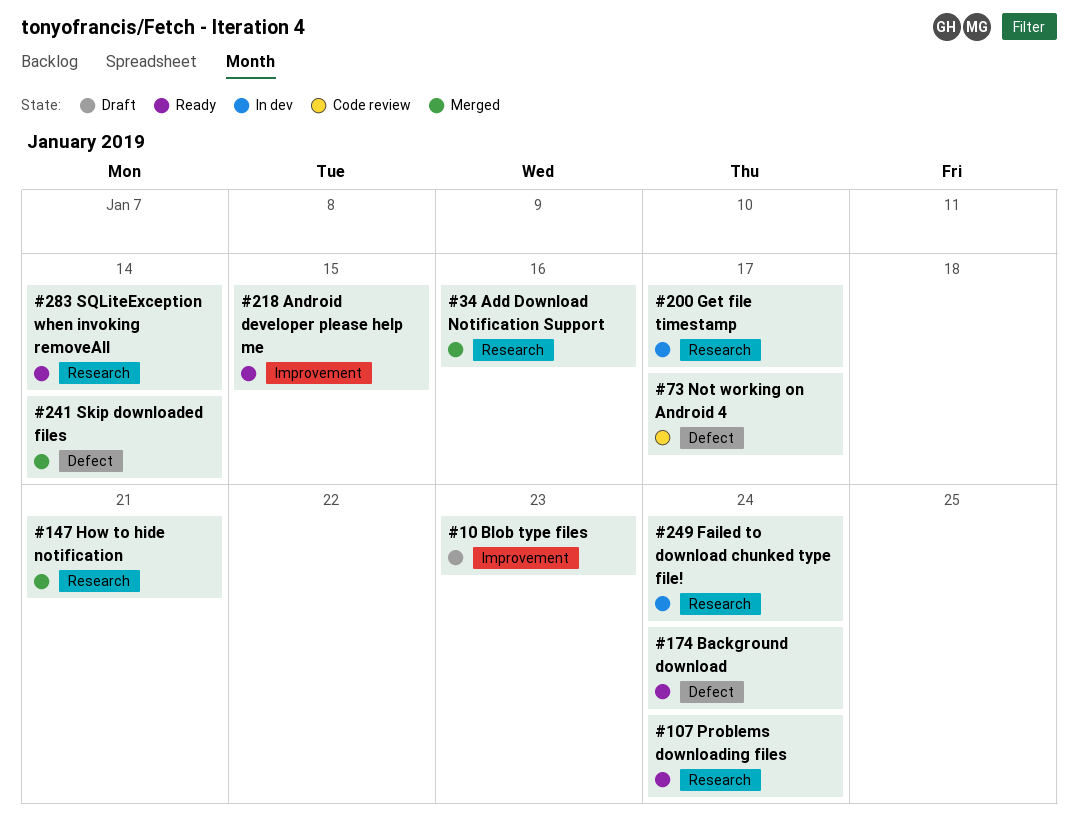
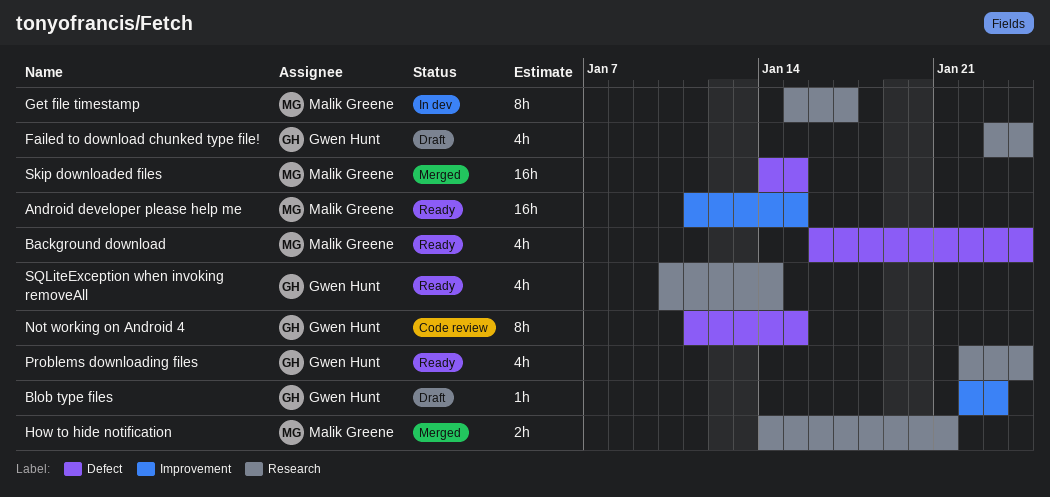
Add Download Notification Support: present -> none
Failed to download chunked type file!, status: In dev -> Draft
Not working on Android 4, due: Jan 17 -> Jan 15
Skip downloaded files, due: Jan 14 -> Jan 15

